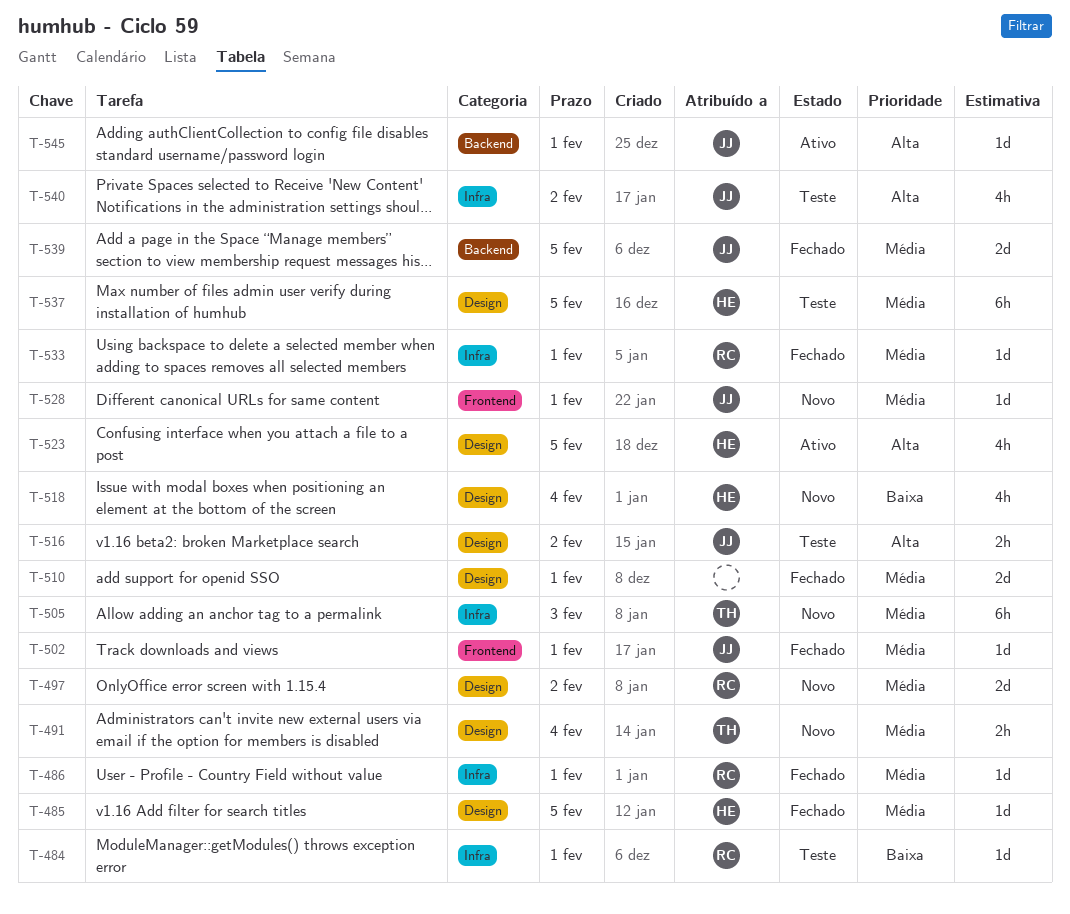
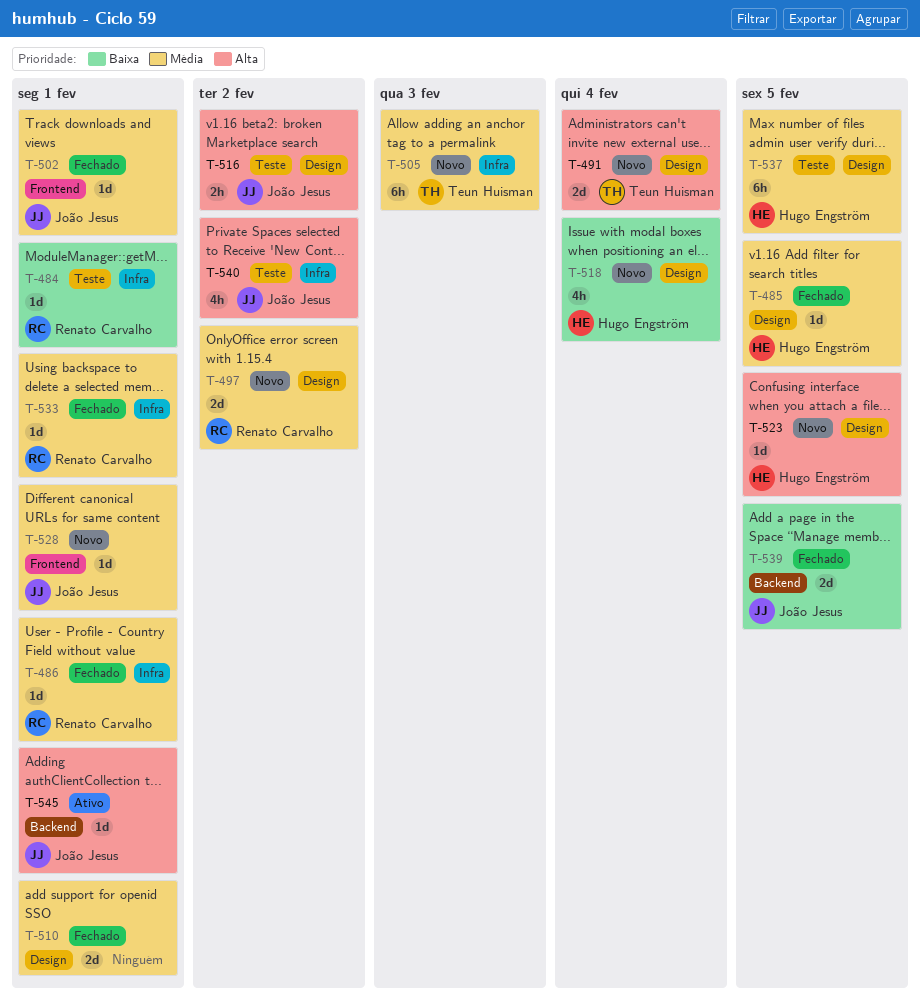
T-491, priority: Média -> Alta
T-491, estimate: 2h -> 2d
T-523, status: Ativo -> Novo
T-523, estimate: 4h -> 1d
T-539, priority: Média -> Baixa

